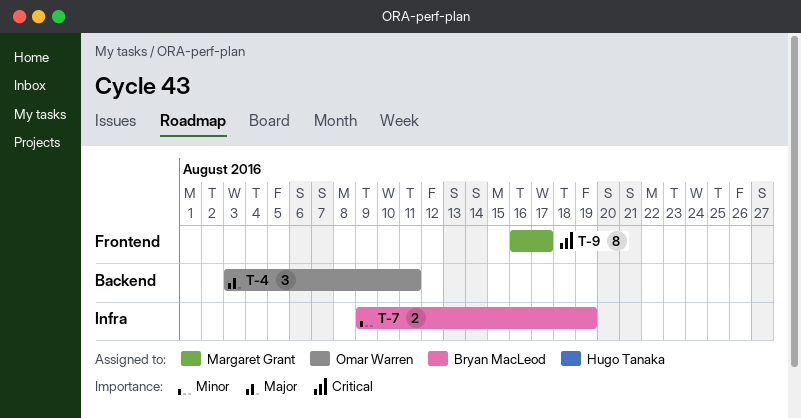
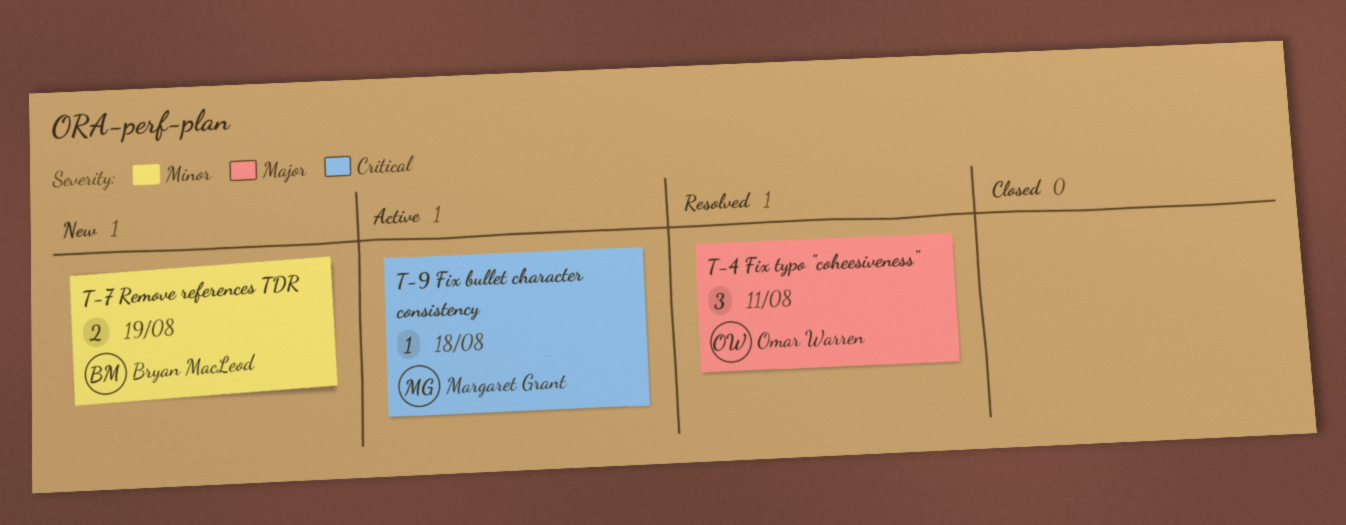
T-9, estimate: 8 -> 1
T-9, due: Aug 17 -> Aug 18

